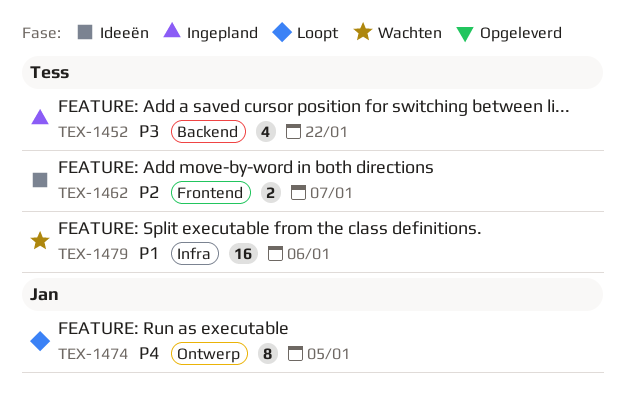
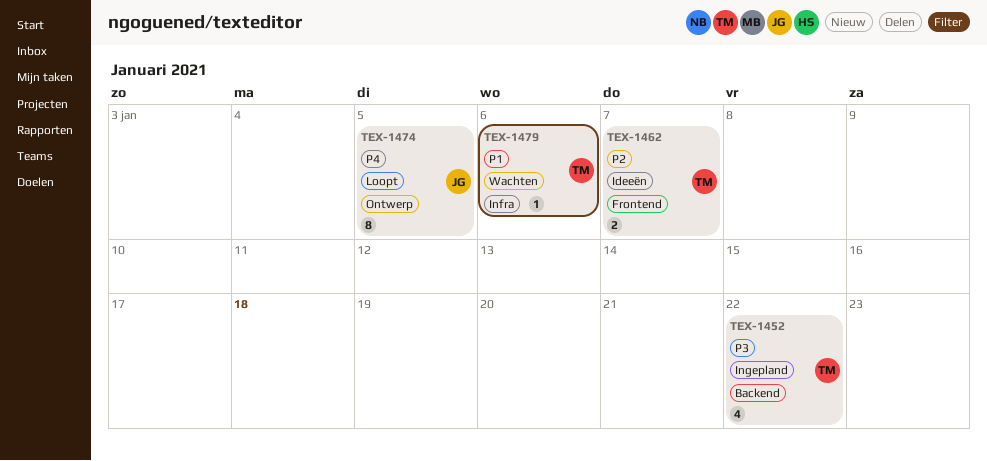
TEX-1479, estimate: 16 -> 1

